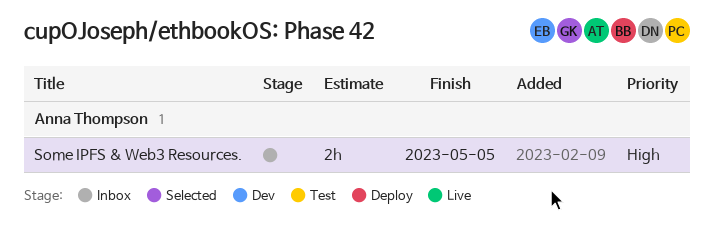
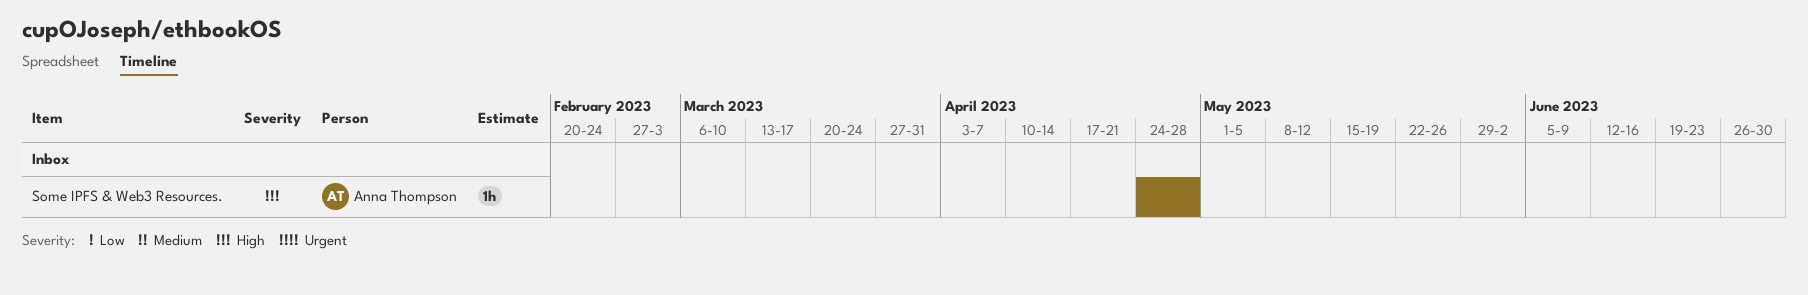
Some IPFS & Web3 Resources., estimate: 2h -> 1h
Some IPFS & Web3 Resources., due: May 5 -> Apr 28

